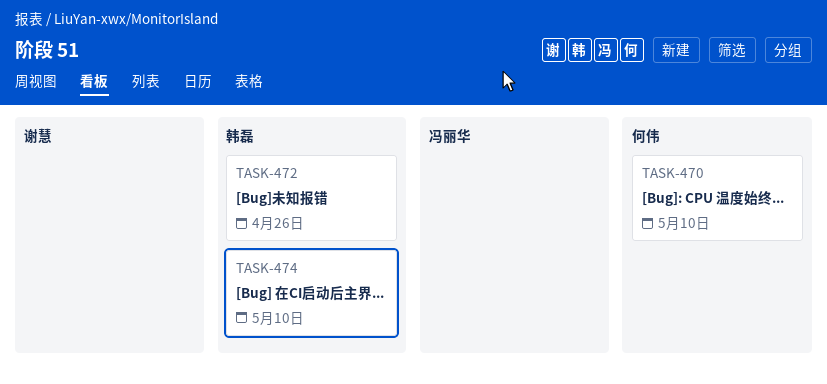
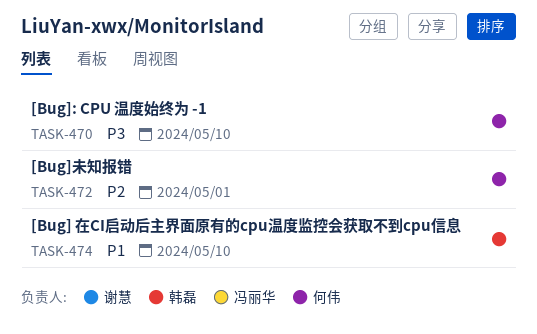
TASK-472, owner: 韩磊 -> 何伟
TASK-472, due: Apr 26 -> May 1

